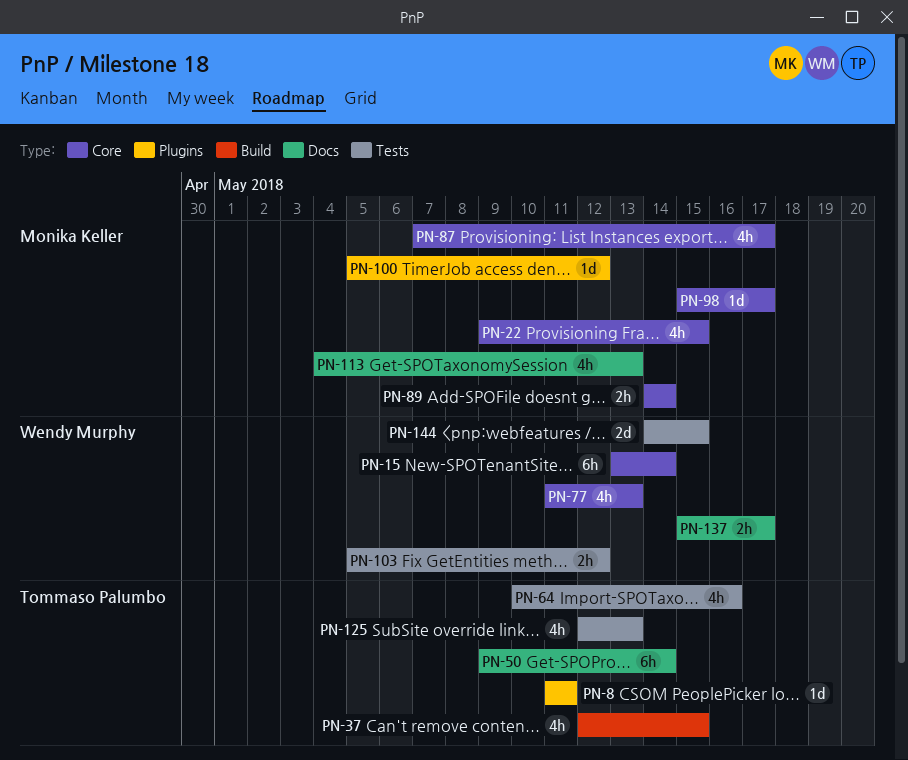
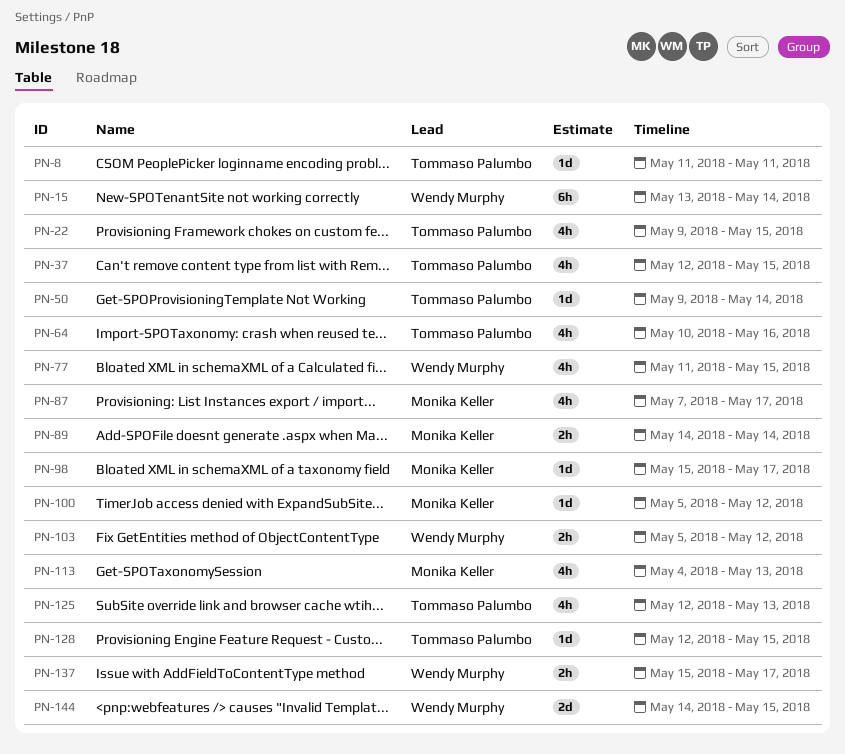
PN-22, owner: Monika Keller -> Tommaso Palumbo
PN-50, estimate: 6h -> 1d
PN-77, due: May 13 -> May 15
PN-128: none -> present

